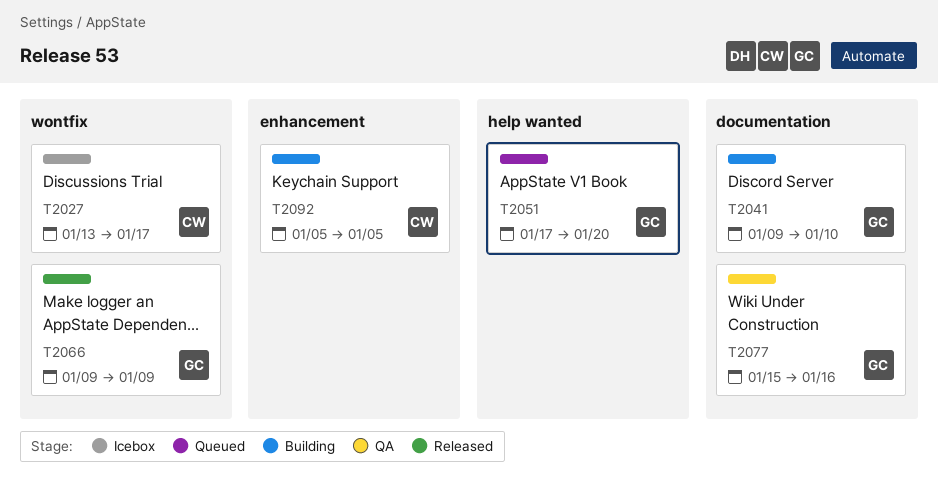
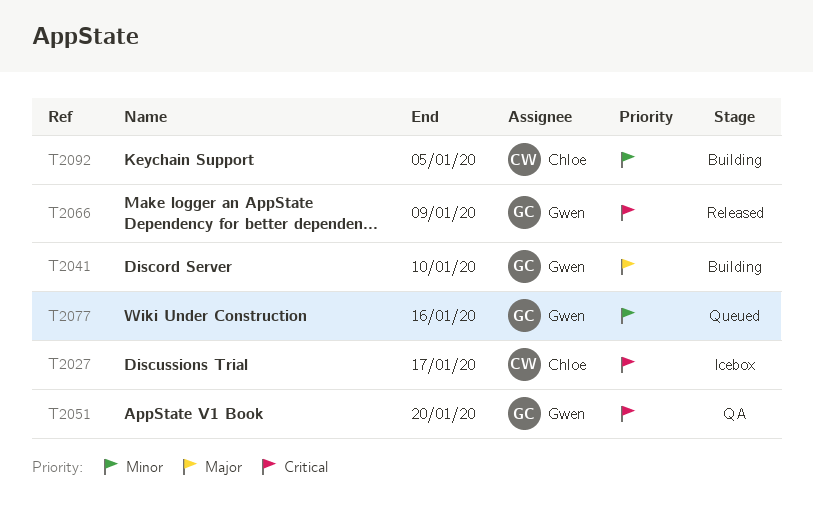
T2051, status: Queued -> QA
T2077, status: QA -> Queued

